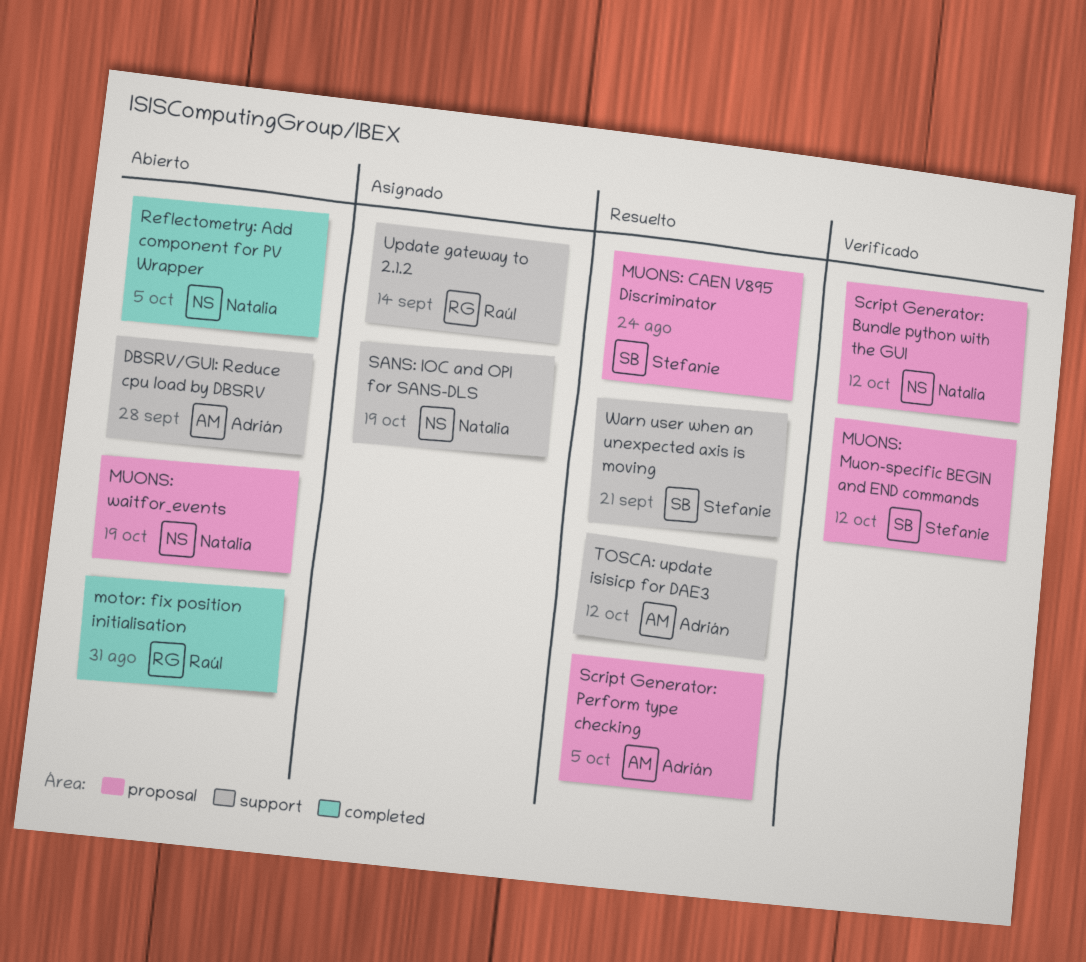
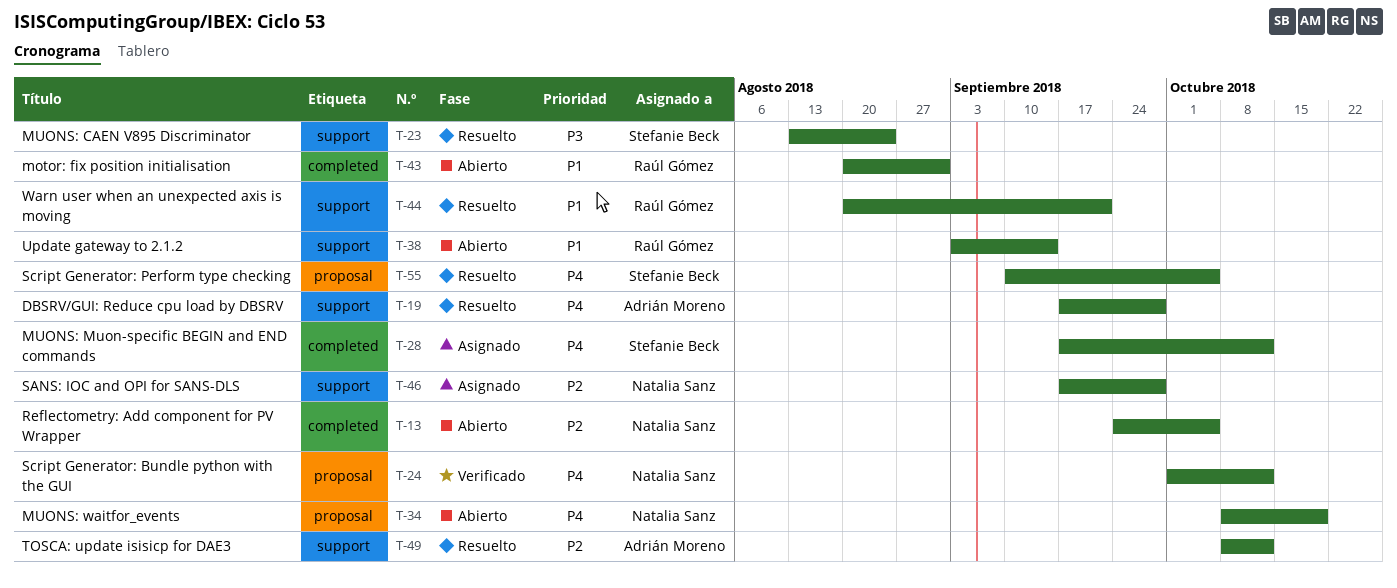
DBSRV/GUI: Reduce cpu load by DBSRV, status: Abierto -> Resuelto
MUONS: CAEN V895 Discriminator, label: proposal -> support
MUONS: Muon-specific BEGIN and END commands, status: Verificado -> Asignado
MUONS: Muon-specific BEGIN and END commands, label: proposal -> completed
SANS: IOC and OPI for SANS-DLS, due: Oct 19 -> Sep 28
Script Generator: Perform type checking, owner: Adrián Moreno -> Stefanie Beck
Update gateway to 2.1.2, status: Asignado -> Abierto
Warn user when an unexpected axis is moving, owner: Stefanie Beck -> Raúl Gómez

